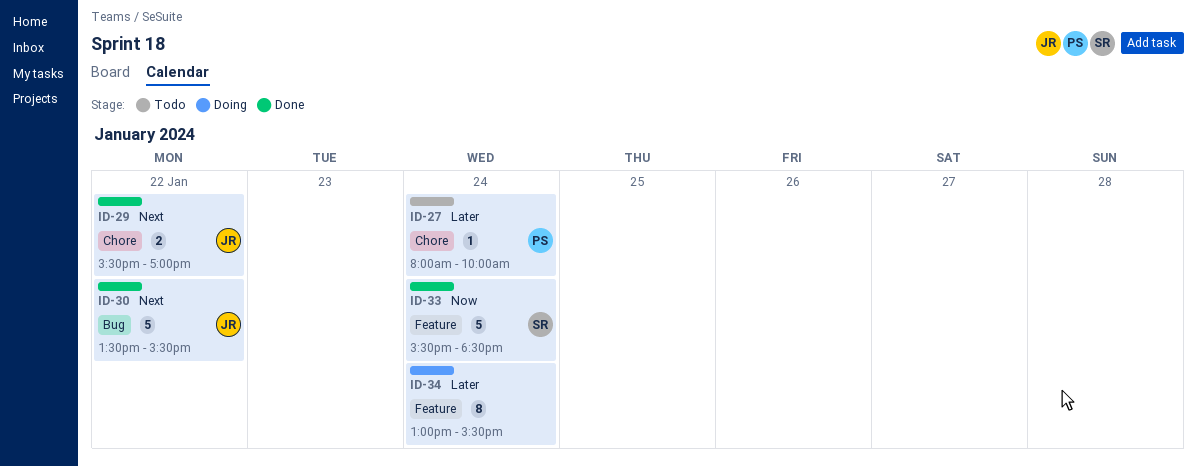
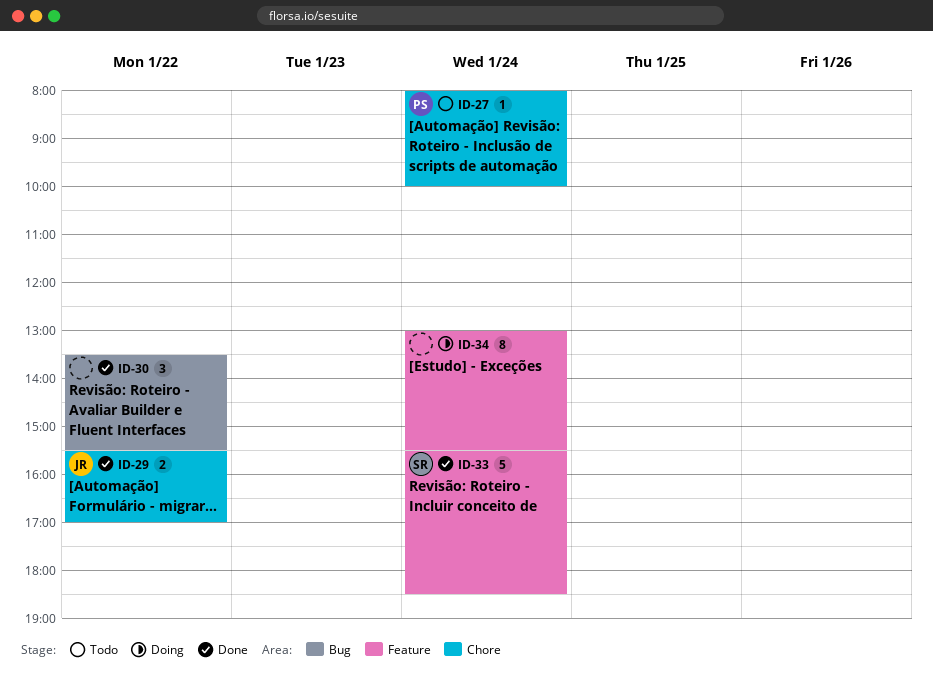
ID-30, owner: JR -> none
ID-30, estimate: 5 -> 3

